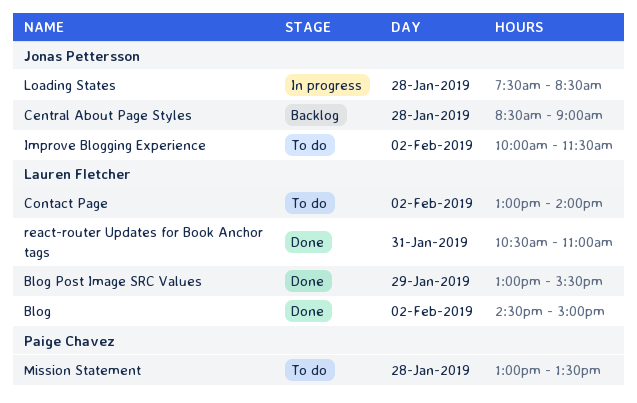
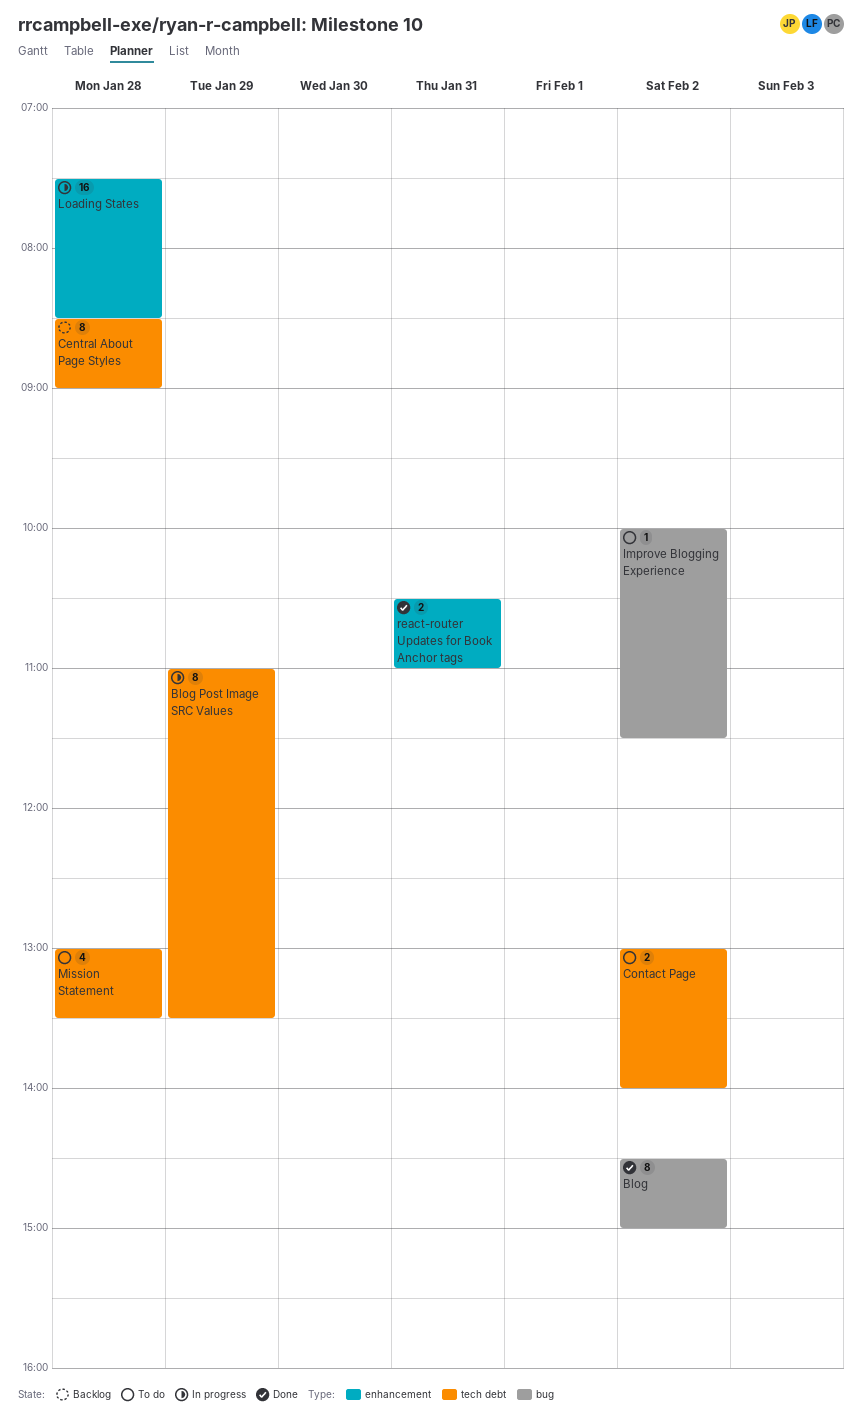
Blog Post Image SRC Values, status: Done -> In progress
Blog Post Image SRC Values, begins: 13:00 -> 11:00
Blog Post Image SRC Values, ends: 15:30 -> 13:30

